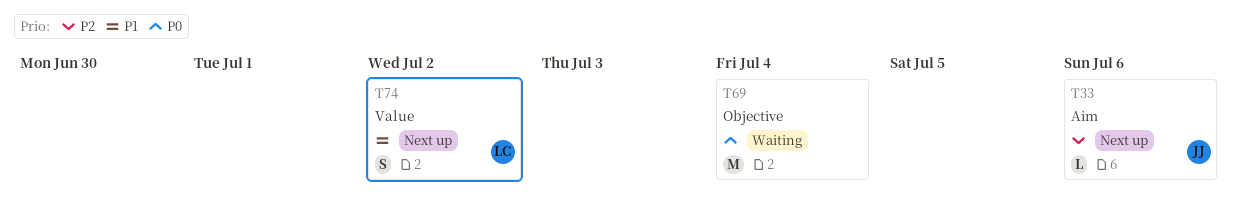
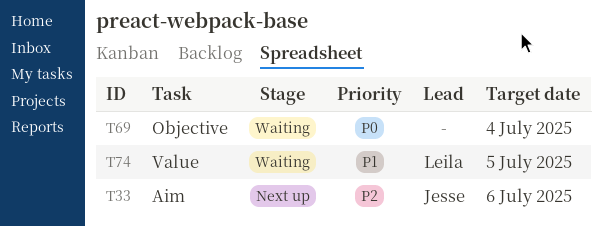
T74, status: Next up -> Waiting
T74, due: Jul 2 -> Jul 5

